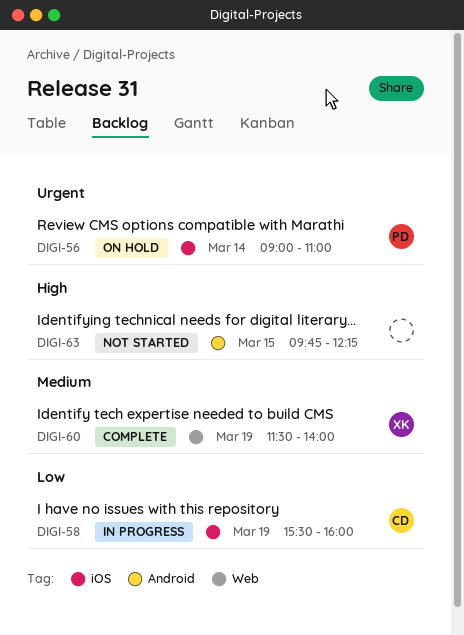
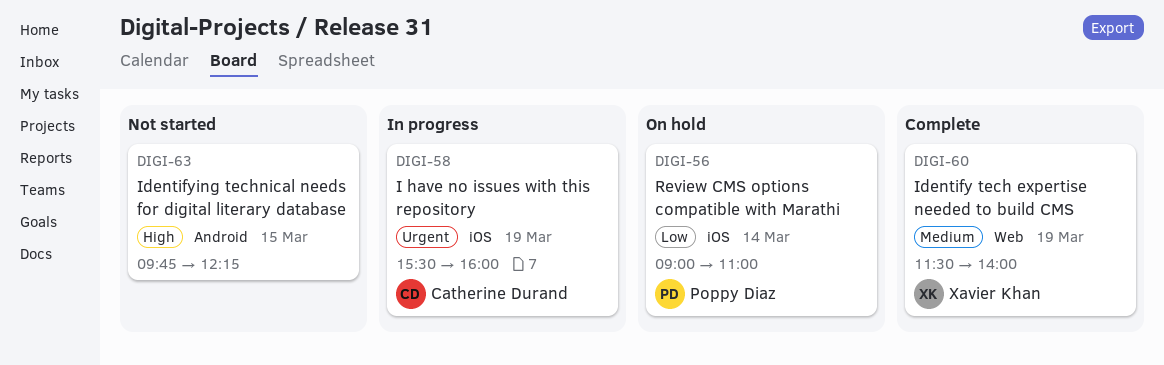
DIGI-56, priority: Urgent -> Low
DIGI-58, priority: Low -> Urgent

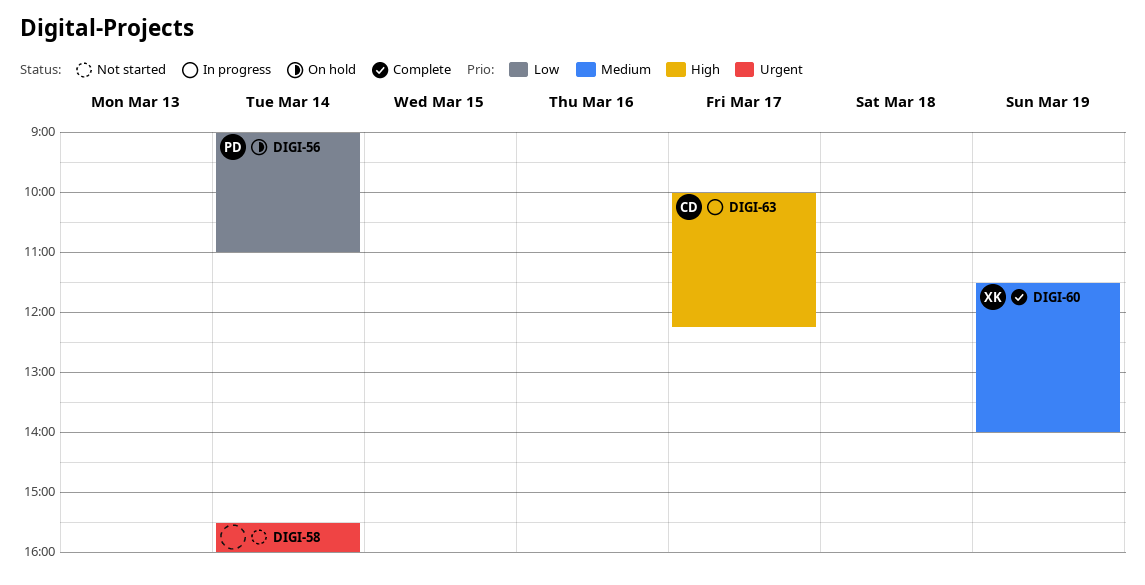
DIGI-58, status: In progress -> Not started
DIGI-58, owner: Catherine Durand -> none
DIGI-58, day: Mar 19 -> Mar 14
DIGI-63, status: Not started -> In progress
DIGI-63, owner: none -> Catherine Durand
DIGI-63, day: Mar 15 -> Mar 17
DIGI-63, begins: 09:45 -> 10:00

